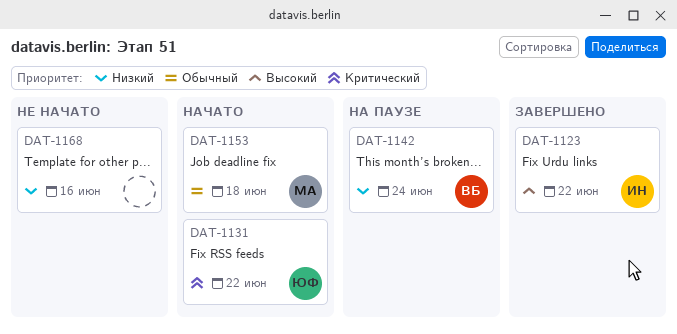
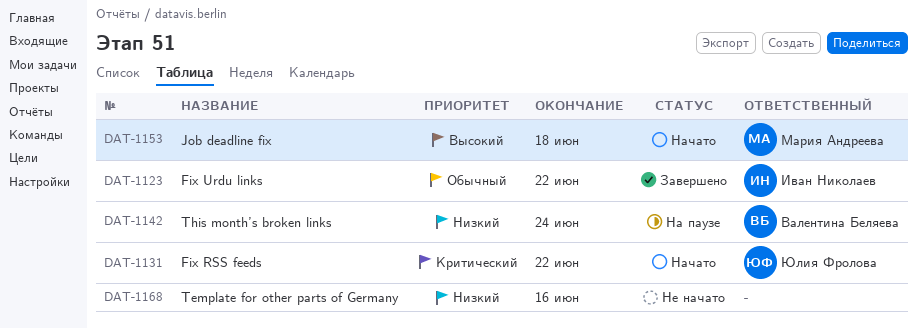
DAT-1123, priority: Высокий -> Обычный
DAT-1153, priority: Обычный -> Высокий

